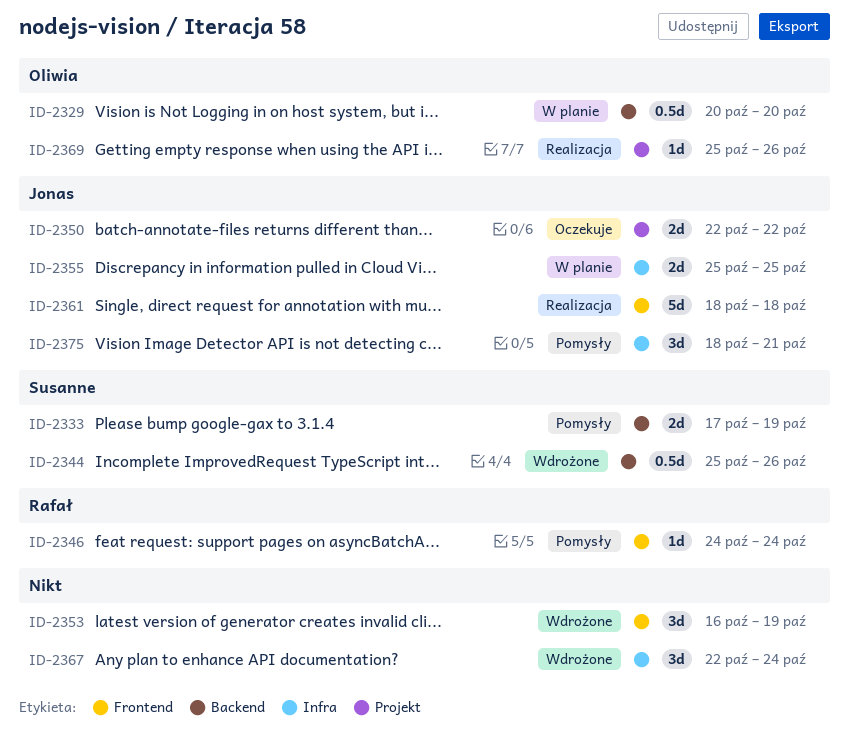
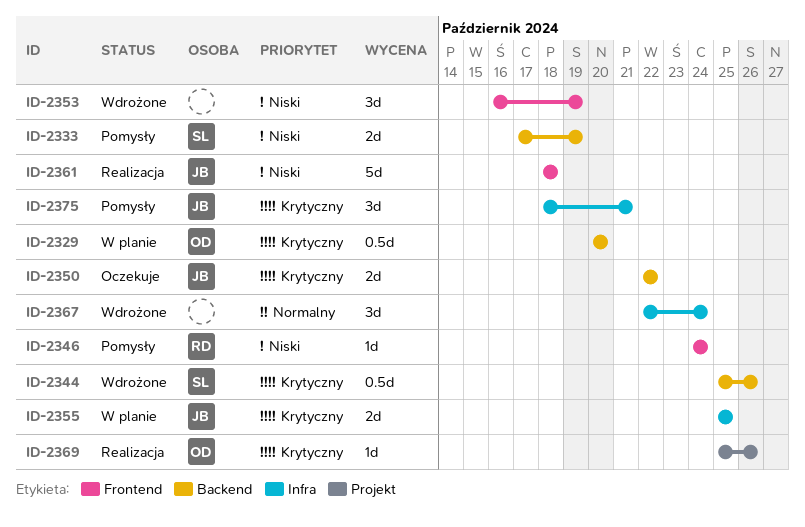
ID-2350, label: Projekt -> Backend

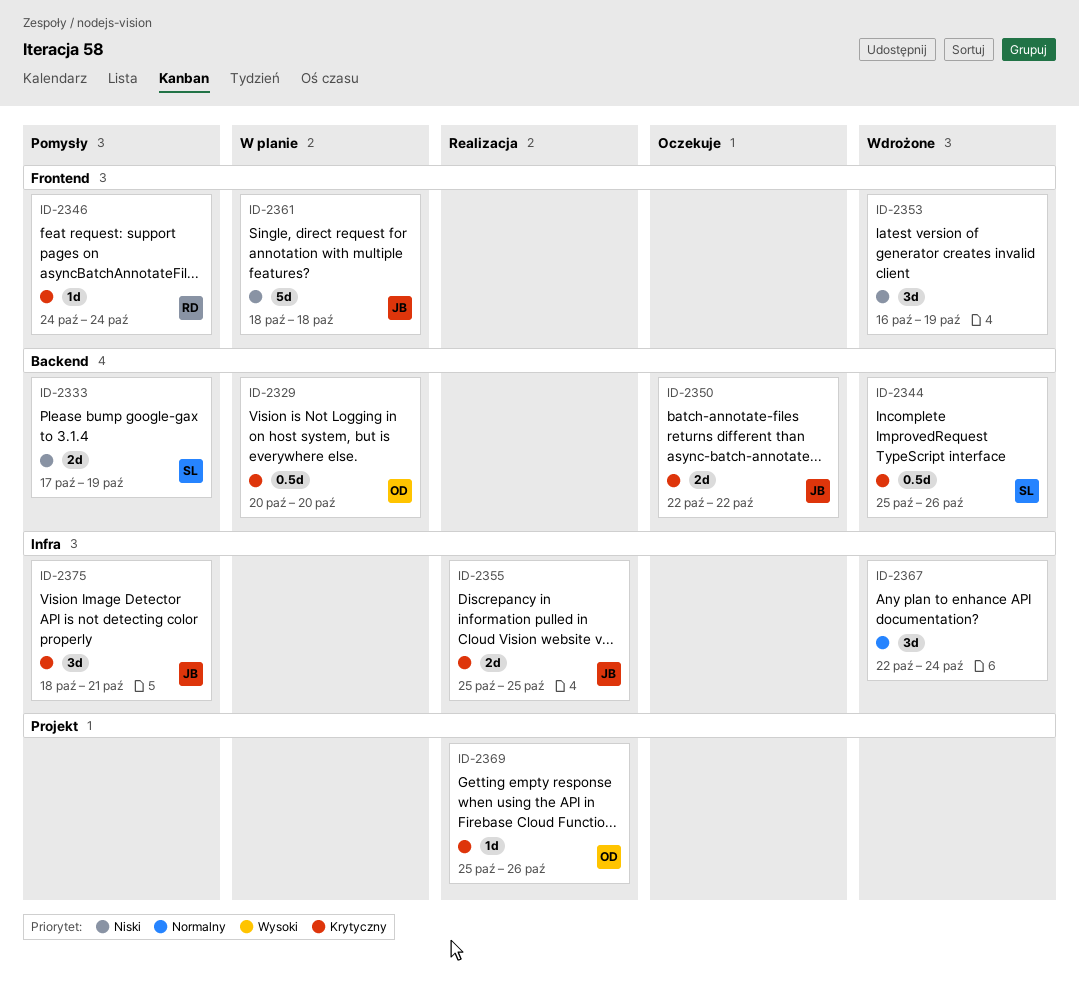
ID-2346, priority: Niski -> Krytyczny
ID-2355, status: W planie -> Realizacja
ID-2361, status: Realizacja -> W planie

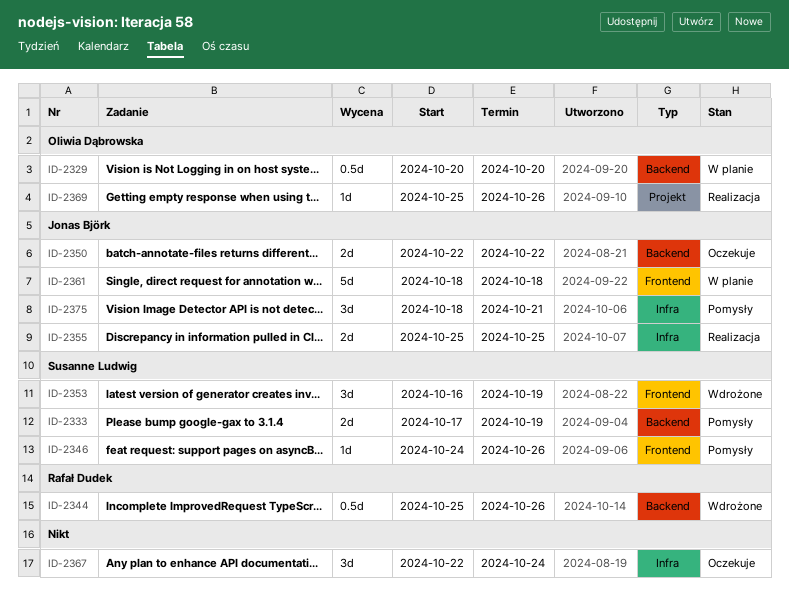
ID-2344, owner: Susanne Ludwig -> Rafał Dudek
ID-2346, owner: Rafał Dudek -> Susanne Ludwig
ID-2346, due: Oct 24 -> Oct 26
ID-2353, owner: none -> Susanne Ludwig
ID-2367, status: Wdrożone -> Oczekuje

